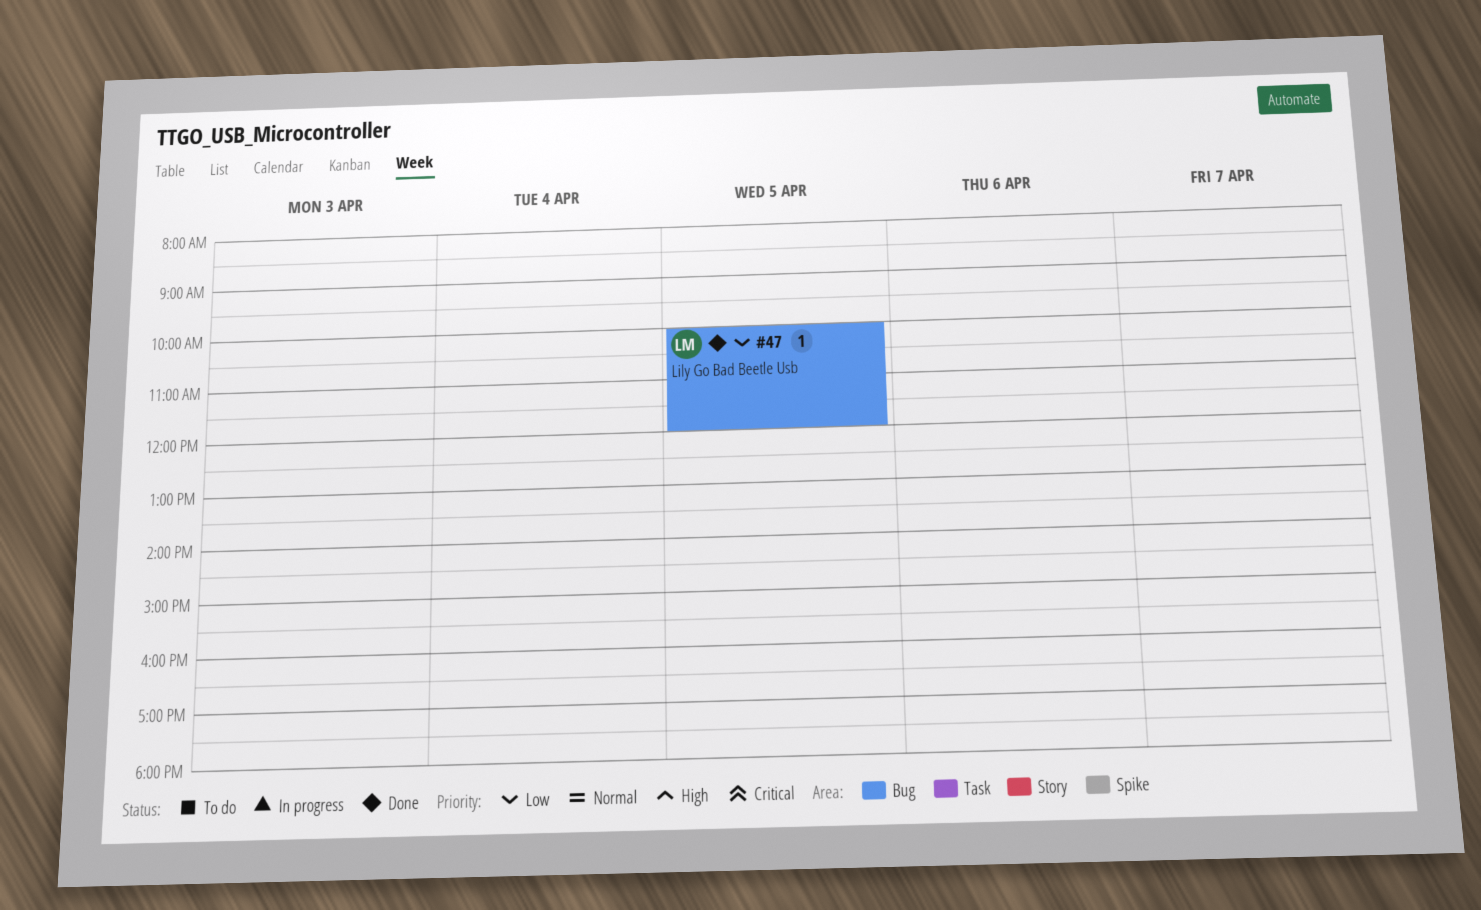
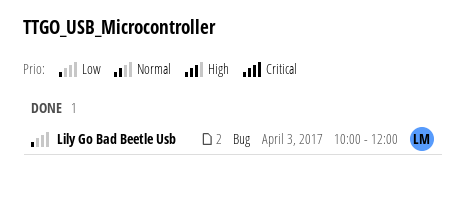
Lily Go Bad Beetle Usb, day: Apr 5 -> Apr 3

